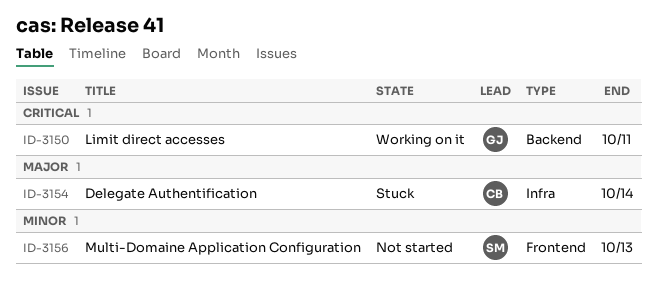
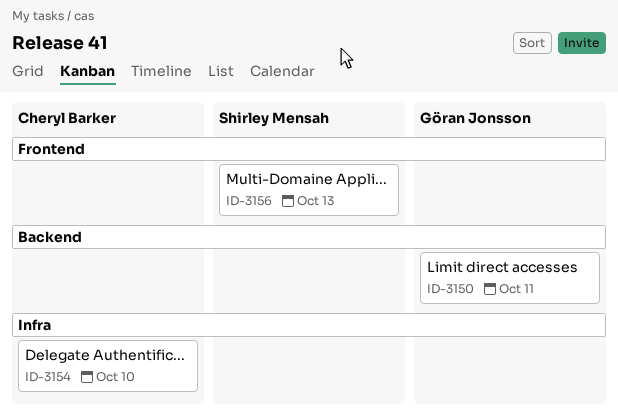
ID-3154, due: Oct 14 -> Oct 10

